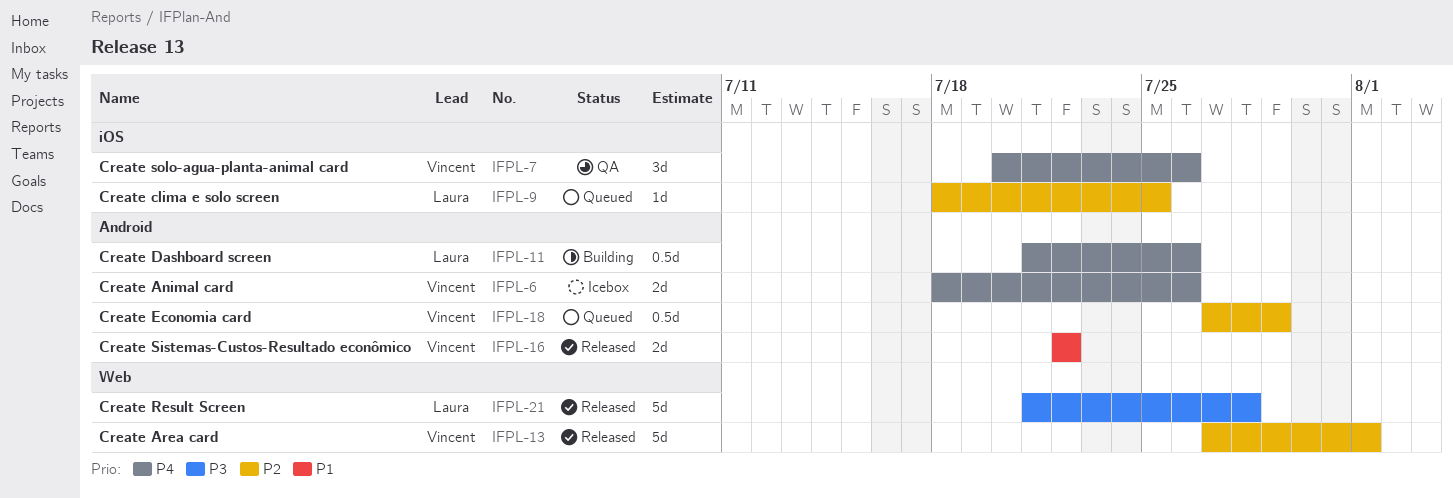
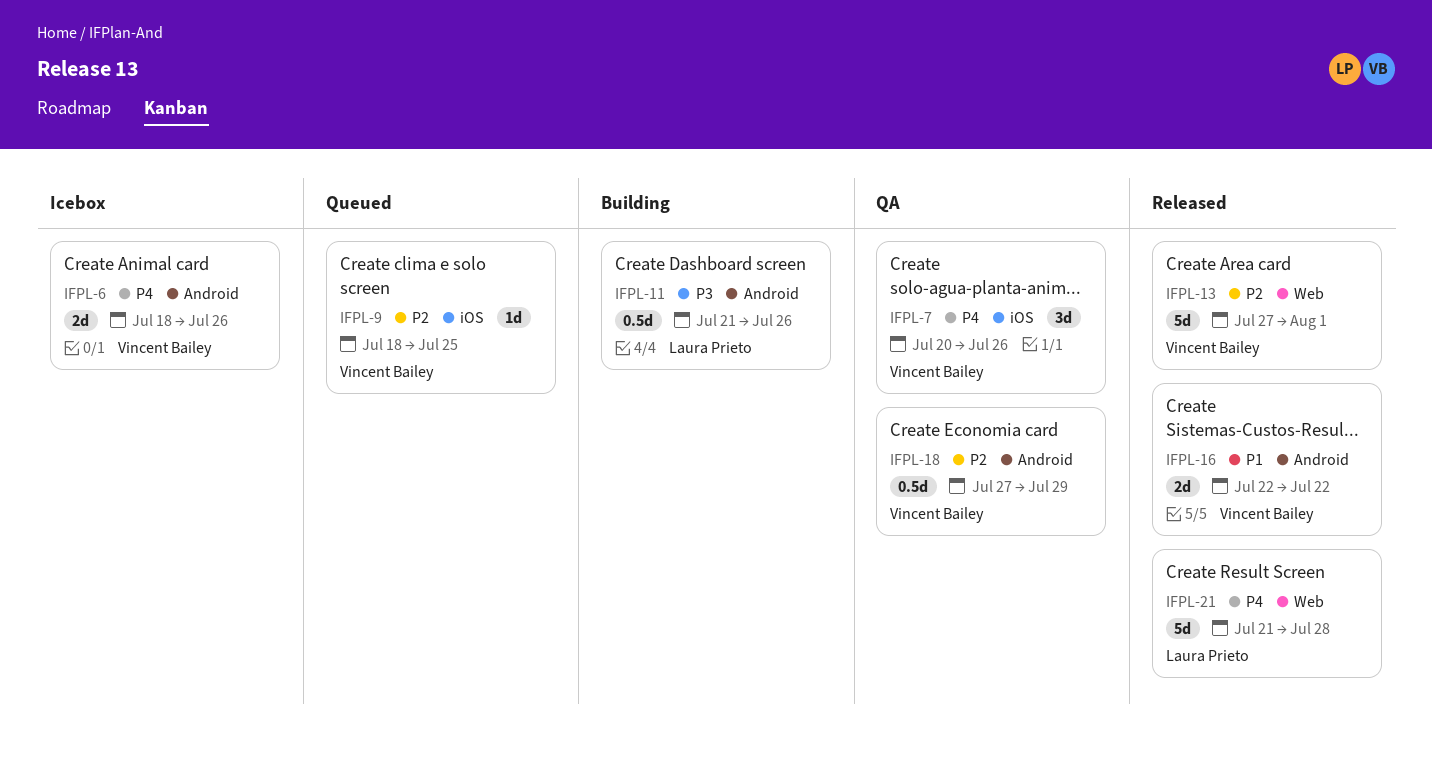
IFPL-9, owner: Laura Prieto -> Vincent Bailey
IFPL-11, priority: P4 -> P3
IFPL-18, status: Queued -> QA
IFPL-21, priority: P3 -> P4

